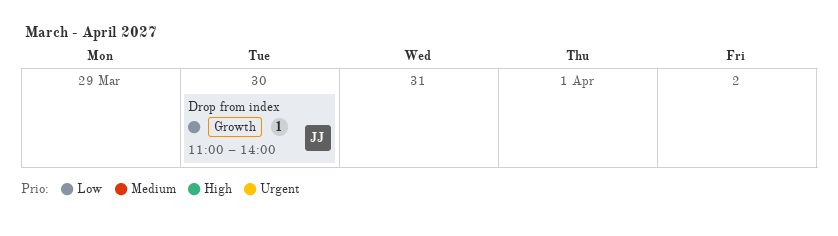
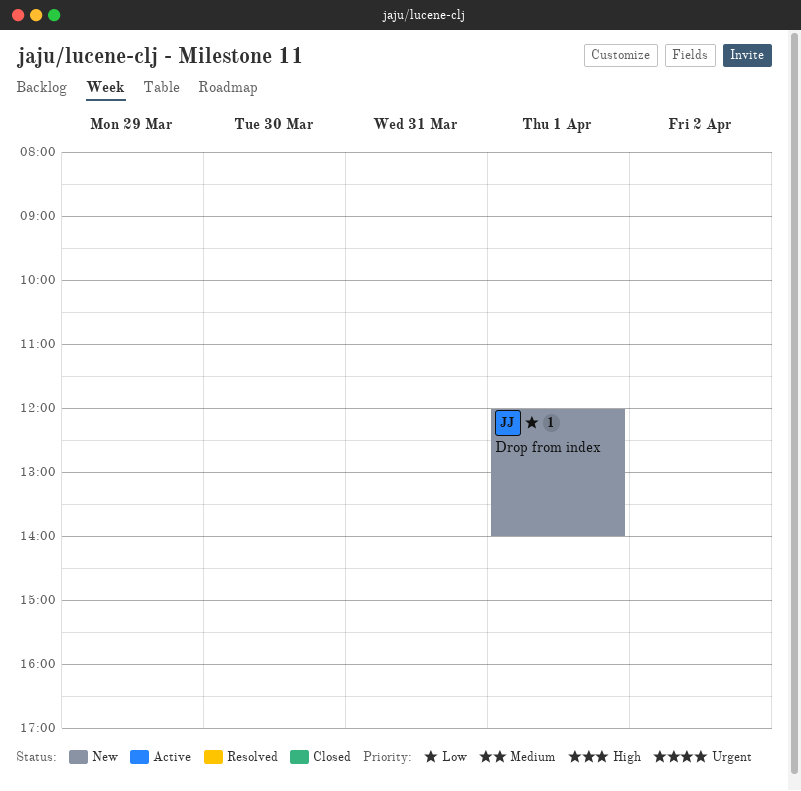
Drop from index, day: Mar 30 -> Apr 1
Drop from index, begins: 11:00 -> 12:00

